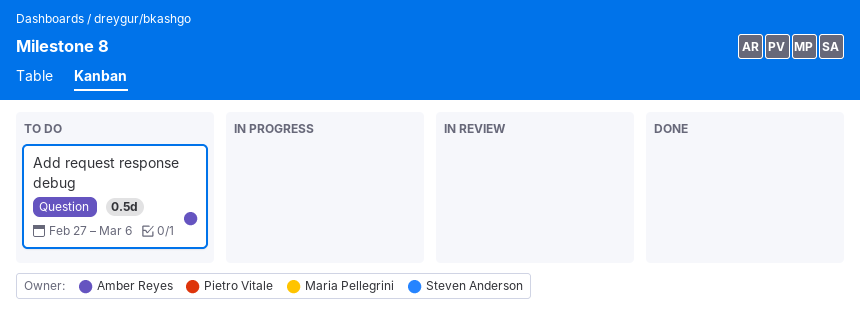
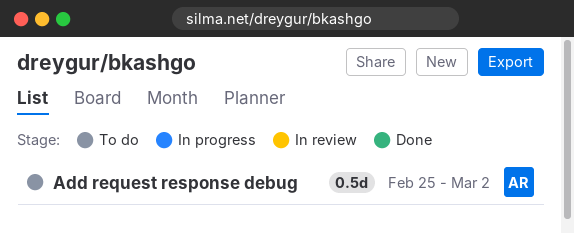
Add request response debug, start: Feb 27 -> Feb 25
Add request response debug, due: Mar 6 -> Mar 2

